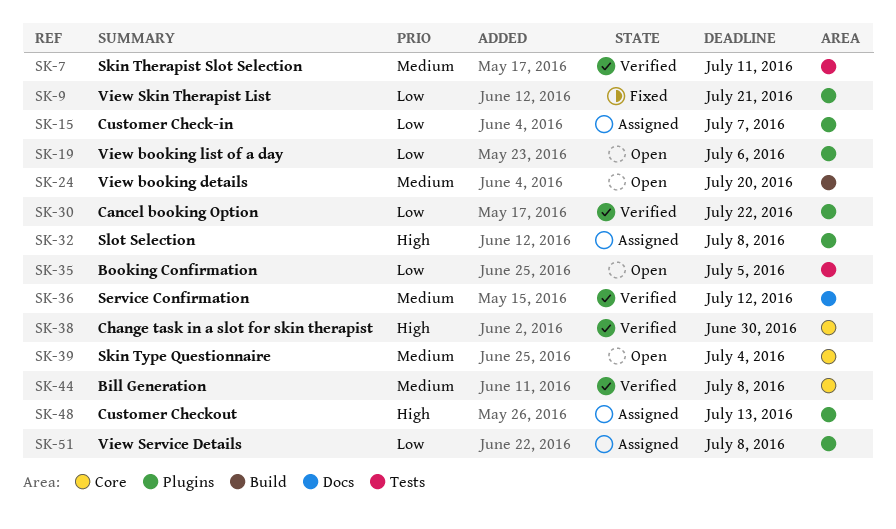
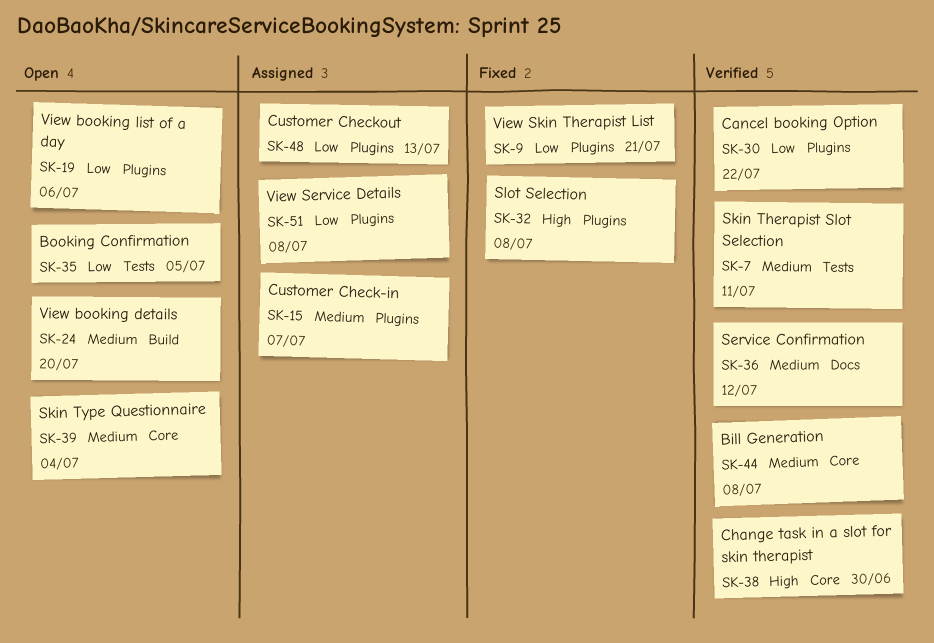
SK-15, priority: Low -> Medium
SK-32, status: Assigned -> Fixed
SK-48, priority: High -> Low

